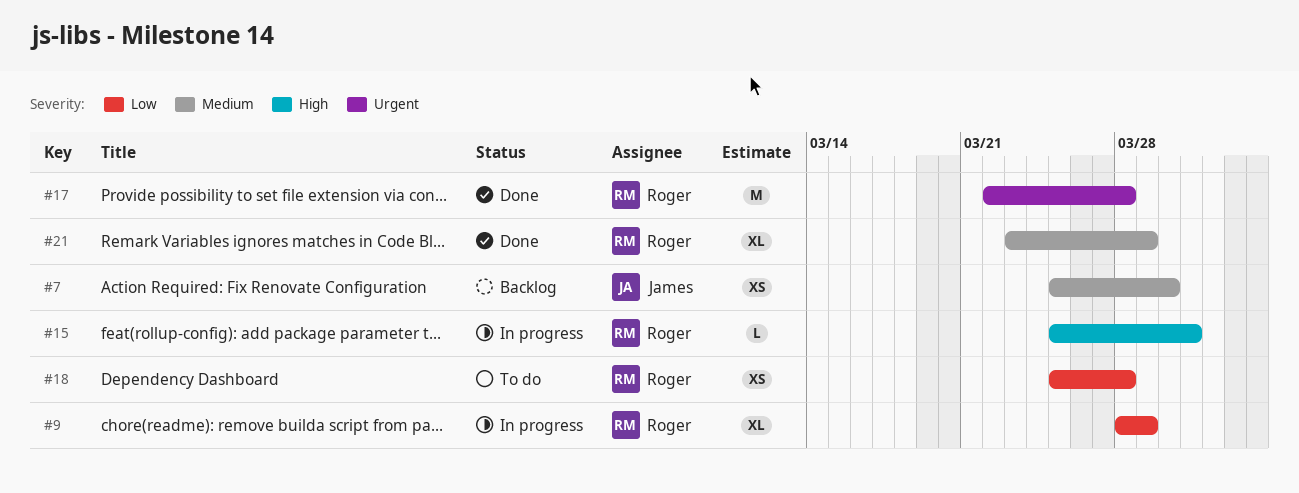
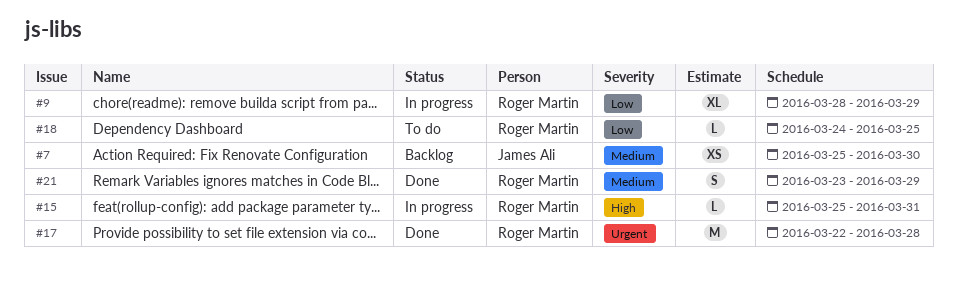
#18, estimate: XS -> L
#18, start: Mar 25 -> Mar 24
#18, due: Mar 28 -> Mar 25
#21, estimate: XL -> S

